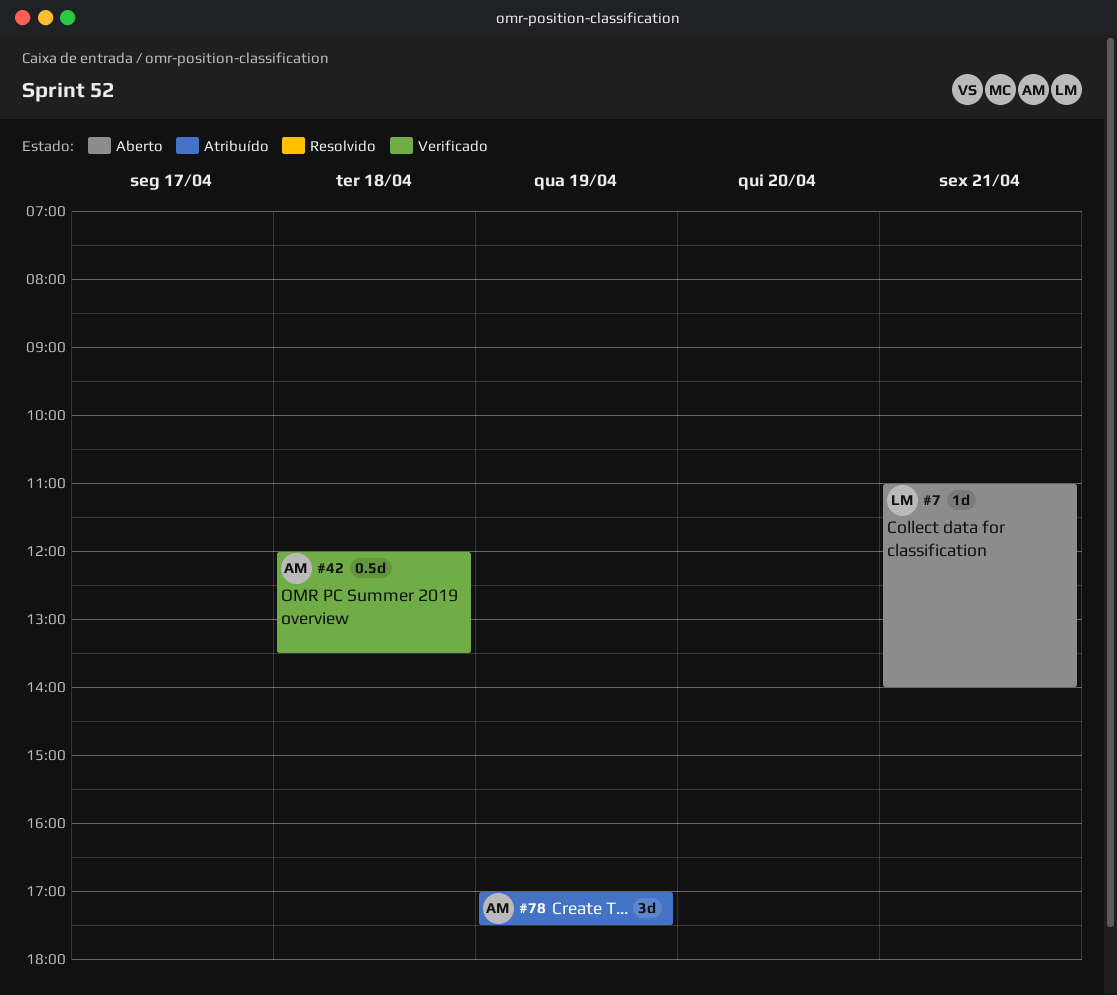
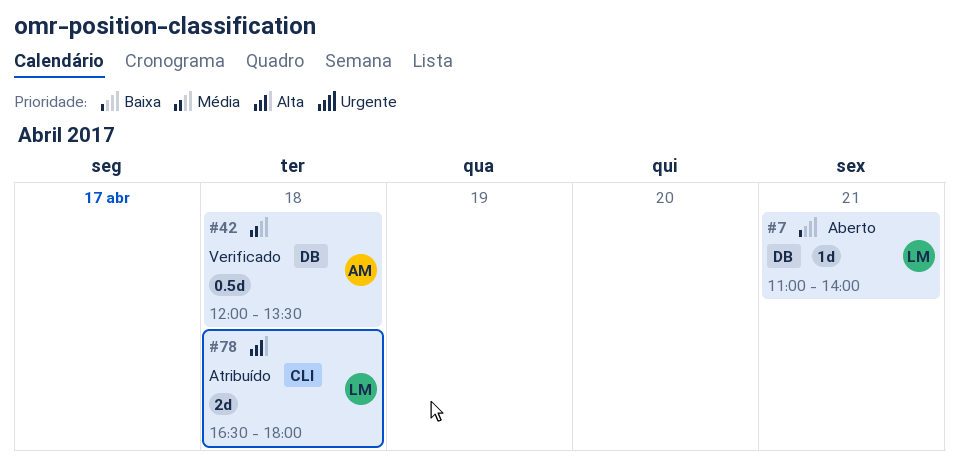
#78, owner: AM -> LM
#78, estimate: 3d -> 2d
#78, day: Apr 19 -> Apr 18
#78, begins: 17:00 -> 16:30
#78, ends: 17:30 -> 18:00

